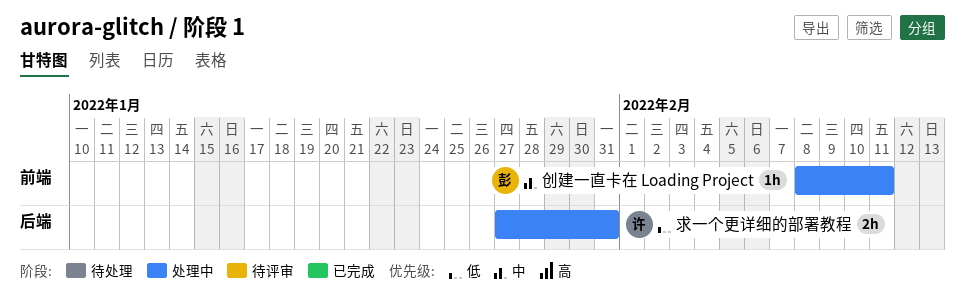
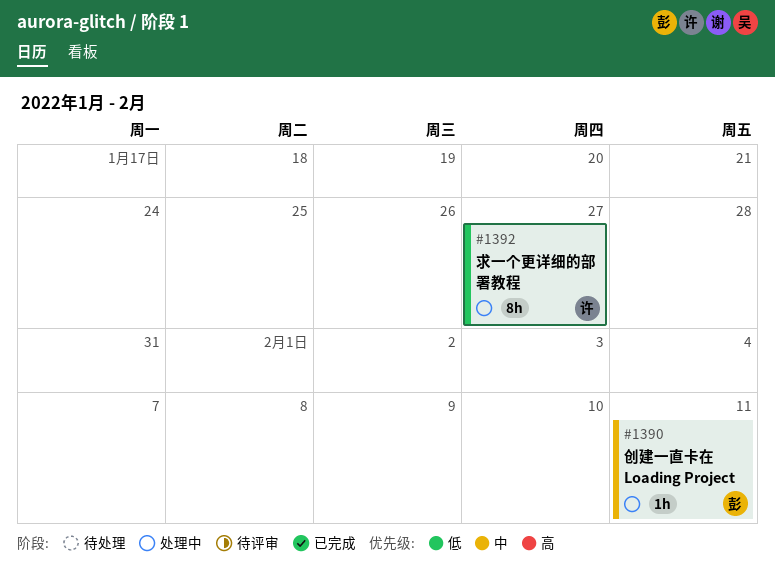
求一个更详细的部署教程, estimate: 2h -> 8h
求一个更详细的部署教程, due: Jan 31 -> Jan 27

